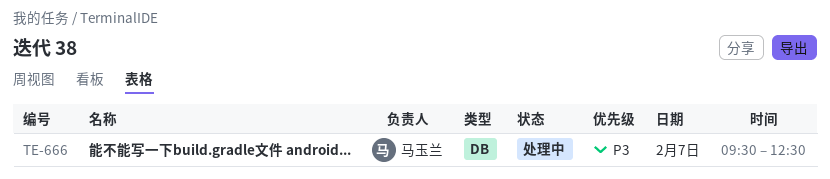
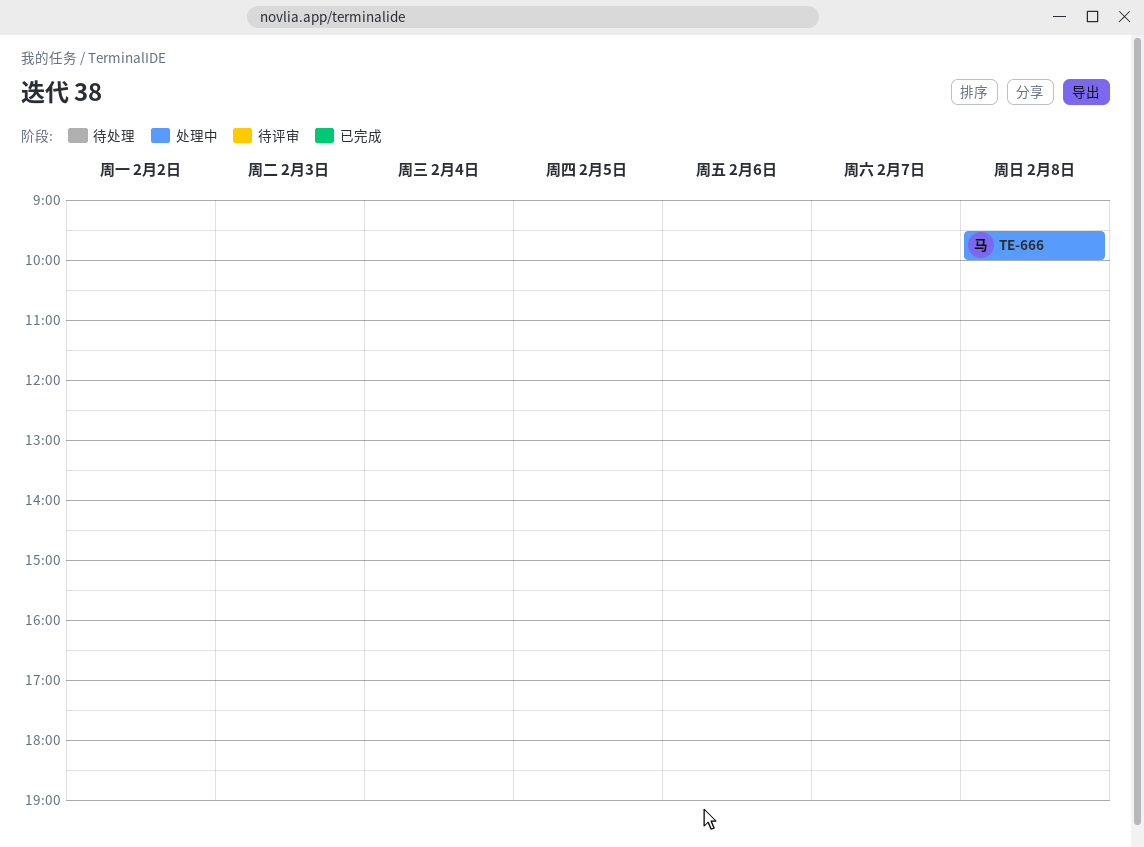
TE-666, day: Feb 7 -> Feb 8
TE-666, ends: 12:30 -> 10:00

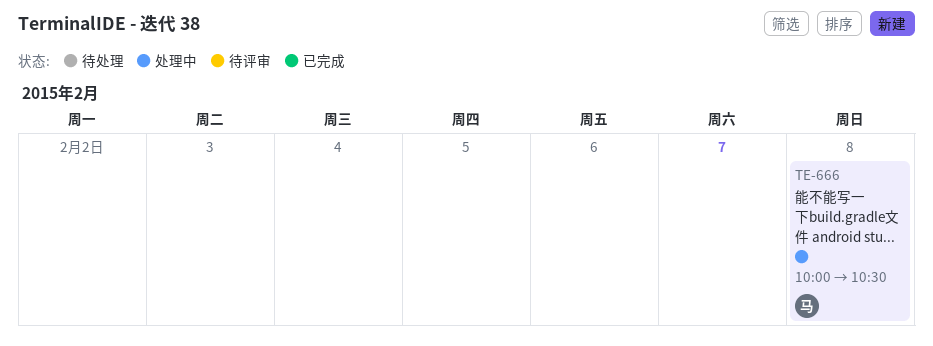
TE-666, begins: 09:30 -> 10:00
TE-666, ends: 10:00 -> 10:30

